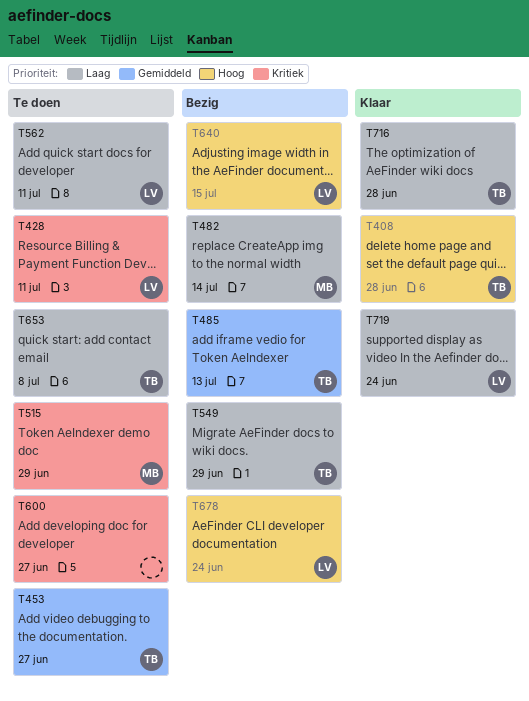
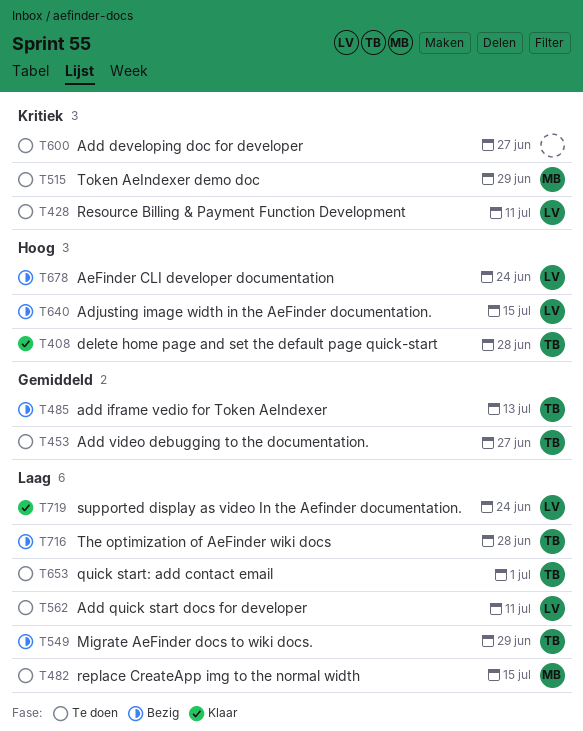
T482, status: Bezig -> Te doen
T482, due: Jul 14 -> Jul 15
T653, due: Jul 8 -> Jul 1
T716, status: Klaar -> Bezig

